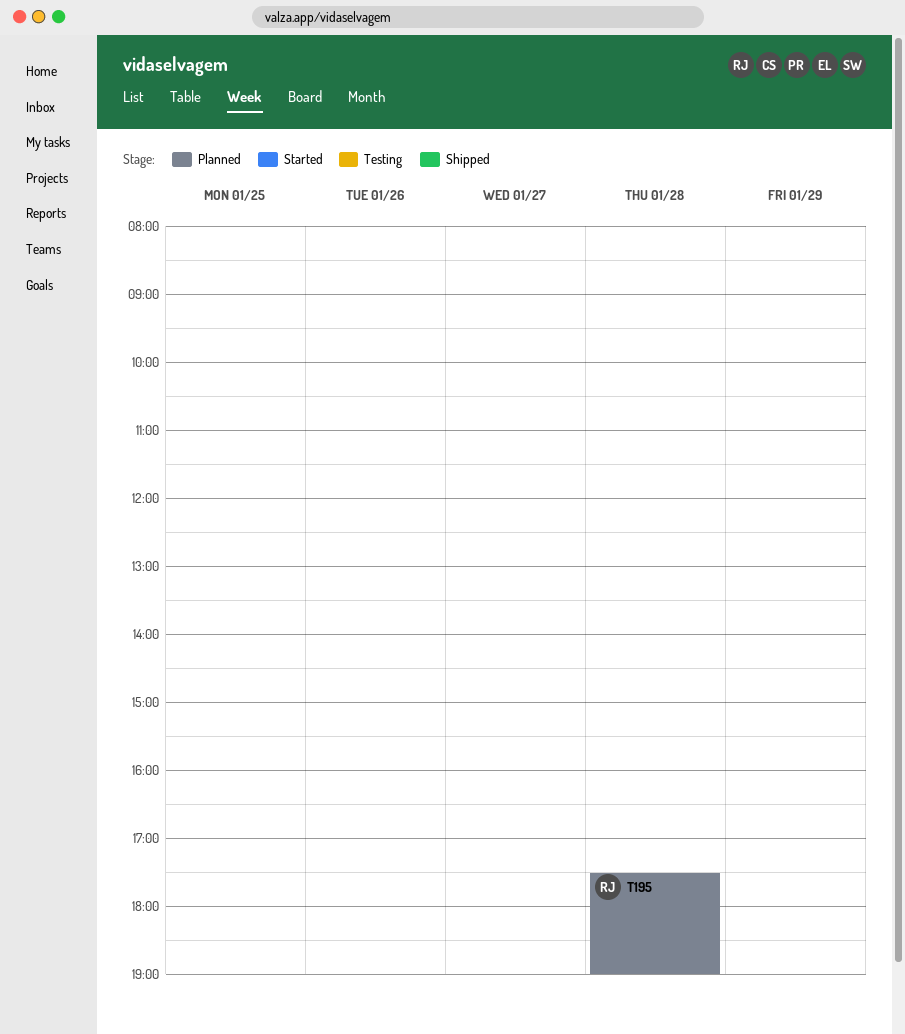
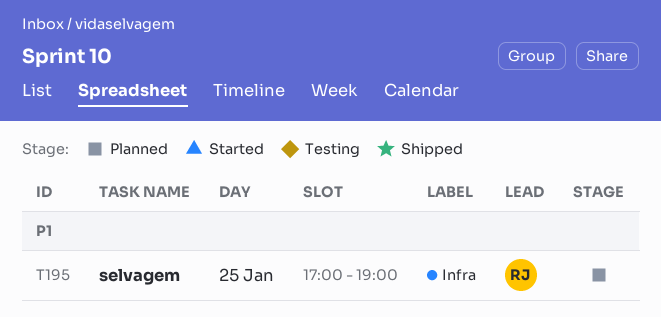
T195, day: Jan 28 -> Jan 25
T195, begins: 17:30 -> 17:00

